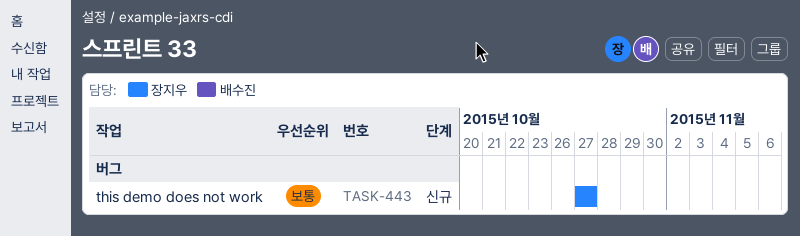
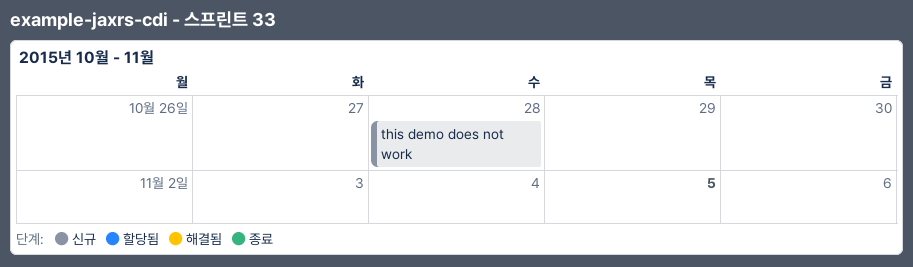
this demo does not work, due: Oct 27 -> Oct 28

